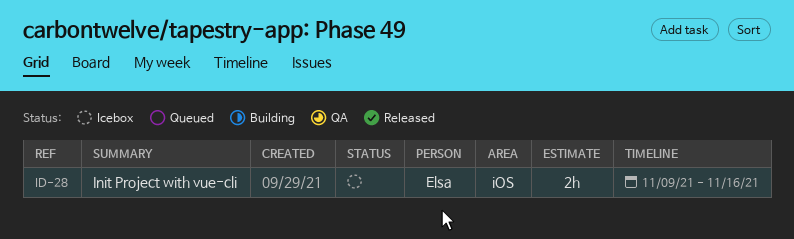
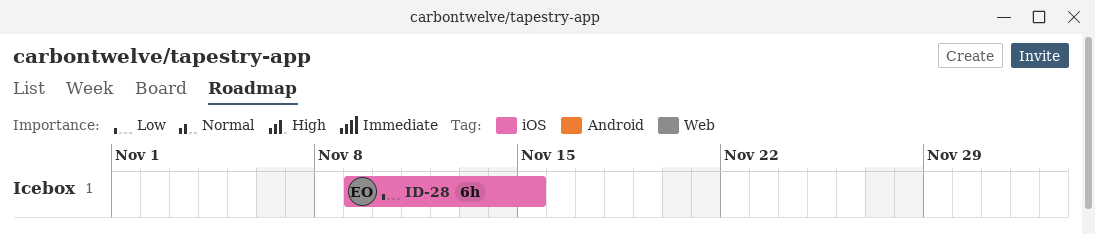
ID-28, estimate: 2h -> 6h
ID-28, due: Nov 16 -> Nov 15

